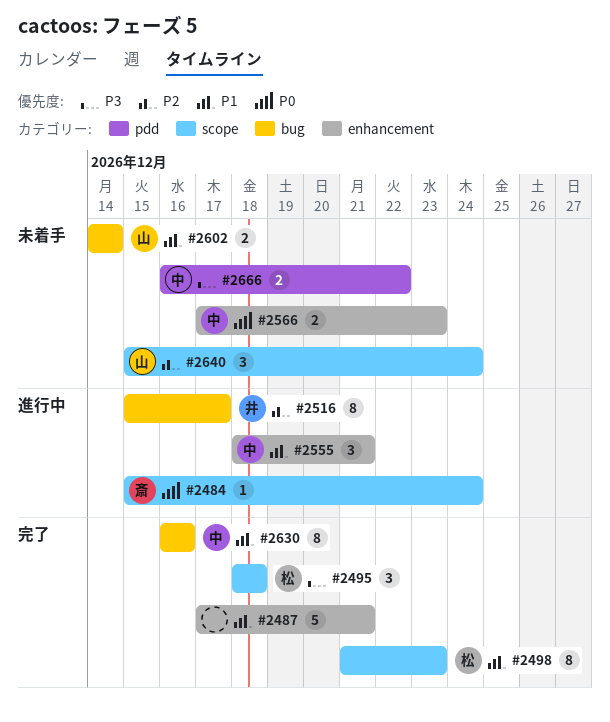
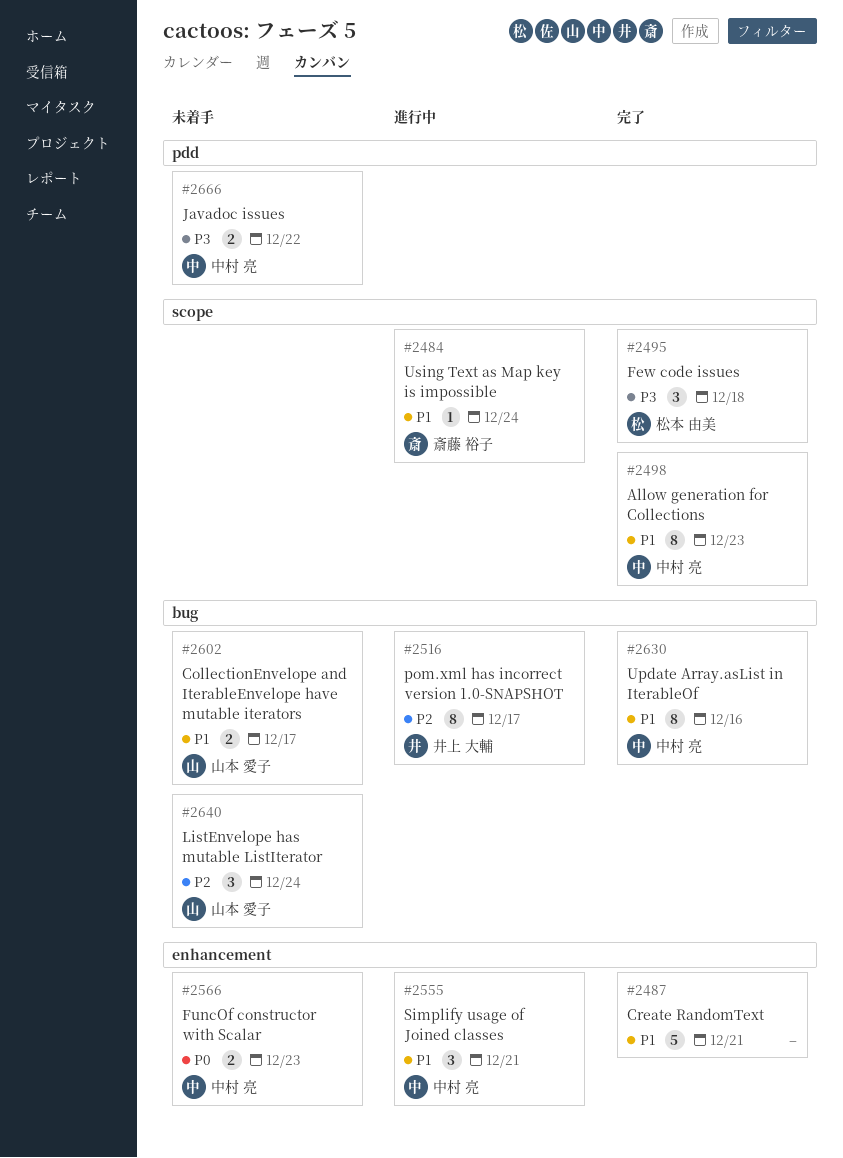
#2484, priority: P0 -> P1
#2498, owner: 松本 由美 -> 中村 亮
#2602, due: Dec 14 -> Dec 17
#2640, label: scope -> bug

